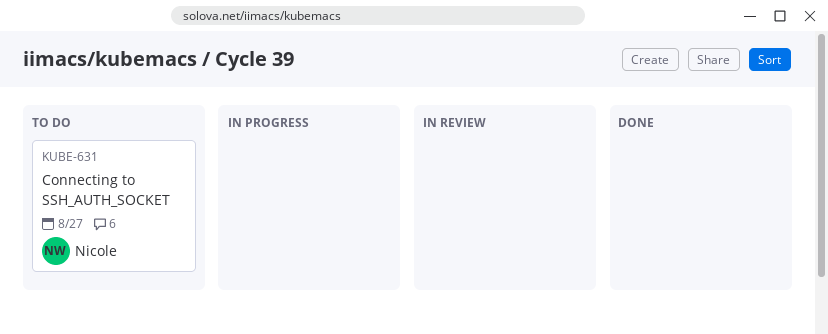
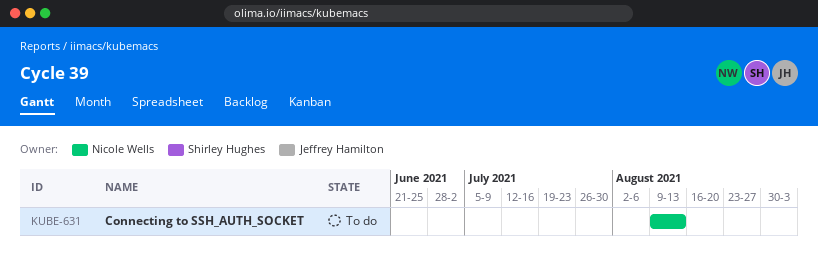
KUBE-631, due: Aug 27 -> Aug 13

